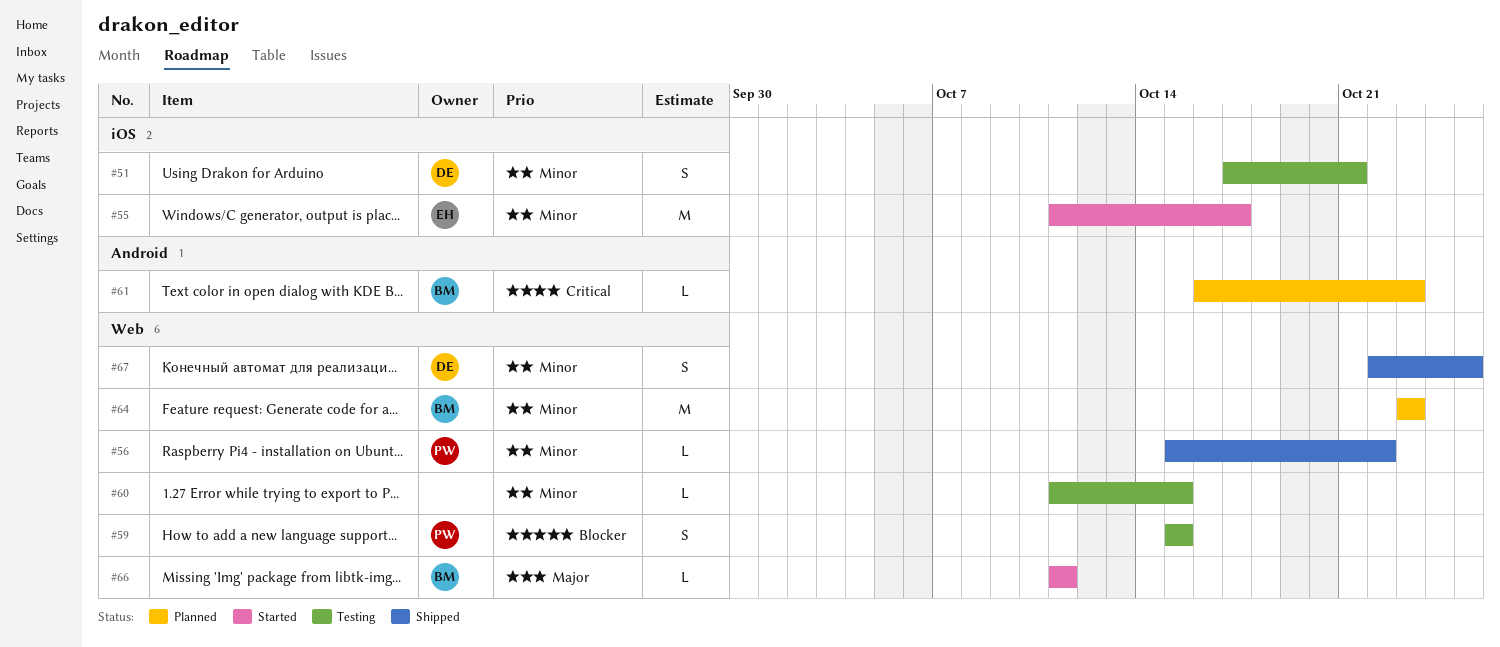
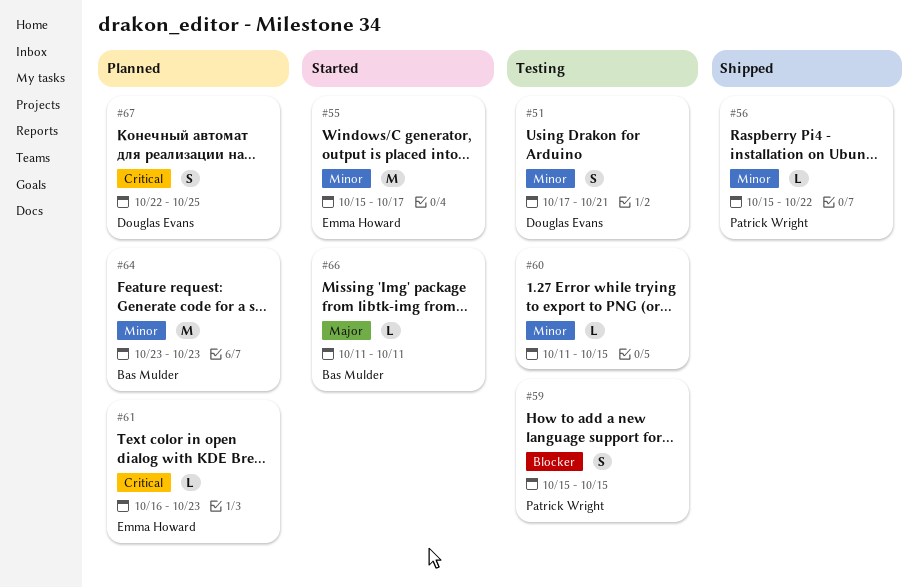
#55, start: Oct 11 -> Oct 15
#61, owner: Bas Mulder -> Emma Howard
#67, status: Shipped -> Planned
#67, priority: Minor -> Critical

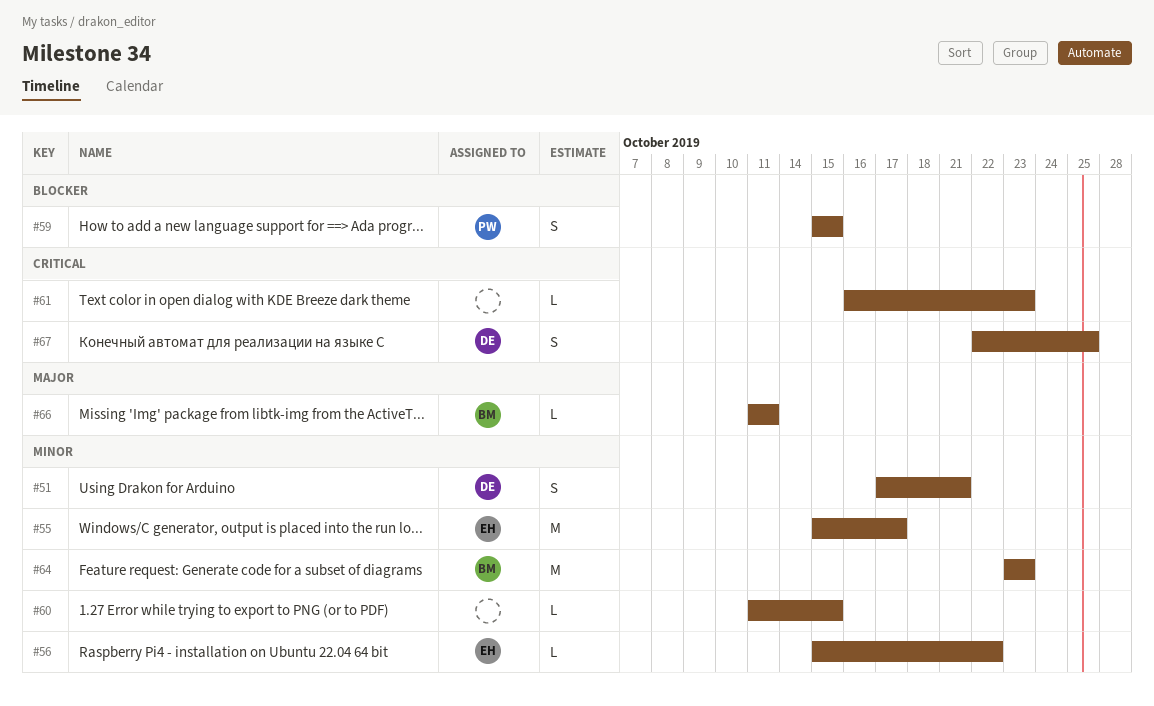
#56, owner: Patrick Wright -> Emma Howard
#61, owner: Emma Howard -> none

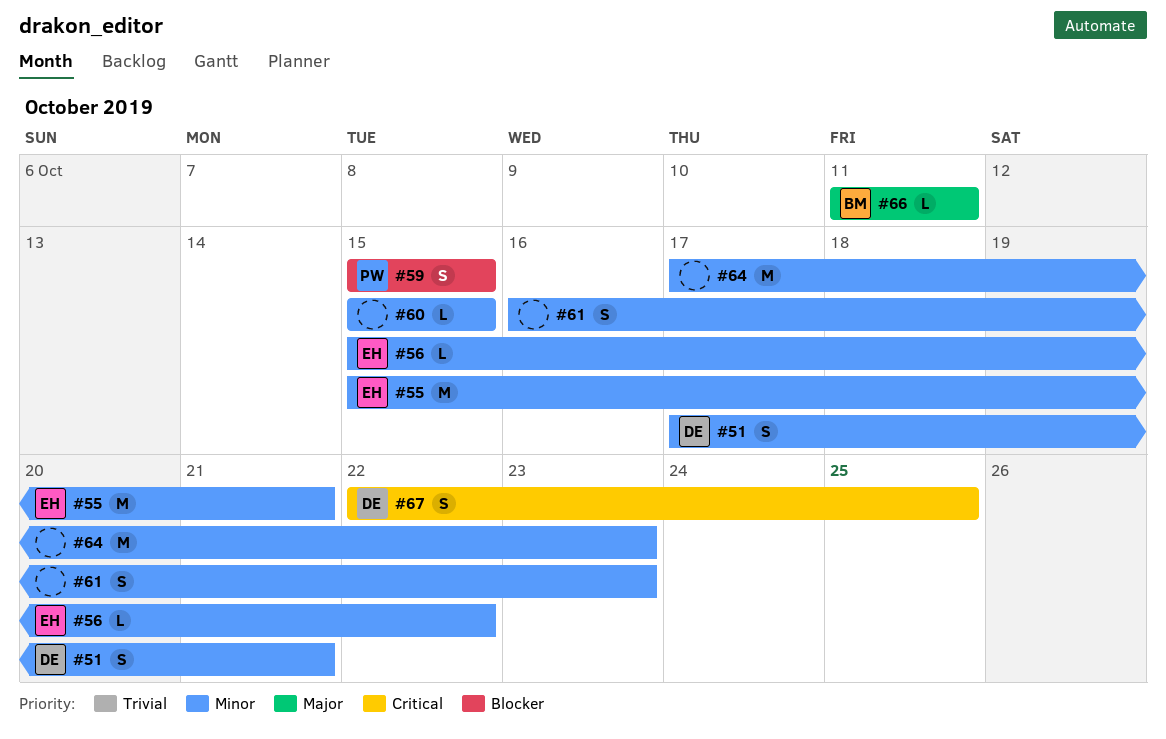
#55, due: Oct 17 -> Oct 21
#60, start: Oct 11 -> Oct 15
#61, priority: Critical -> Minor
#61, estimate: L -> S
#64, owner: BM -> none
#64, start: Oct 23 -> Oct 17

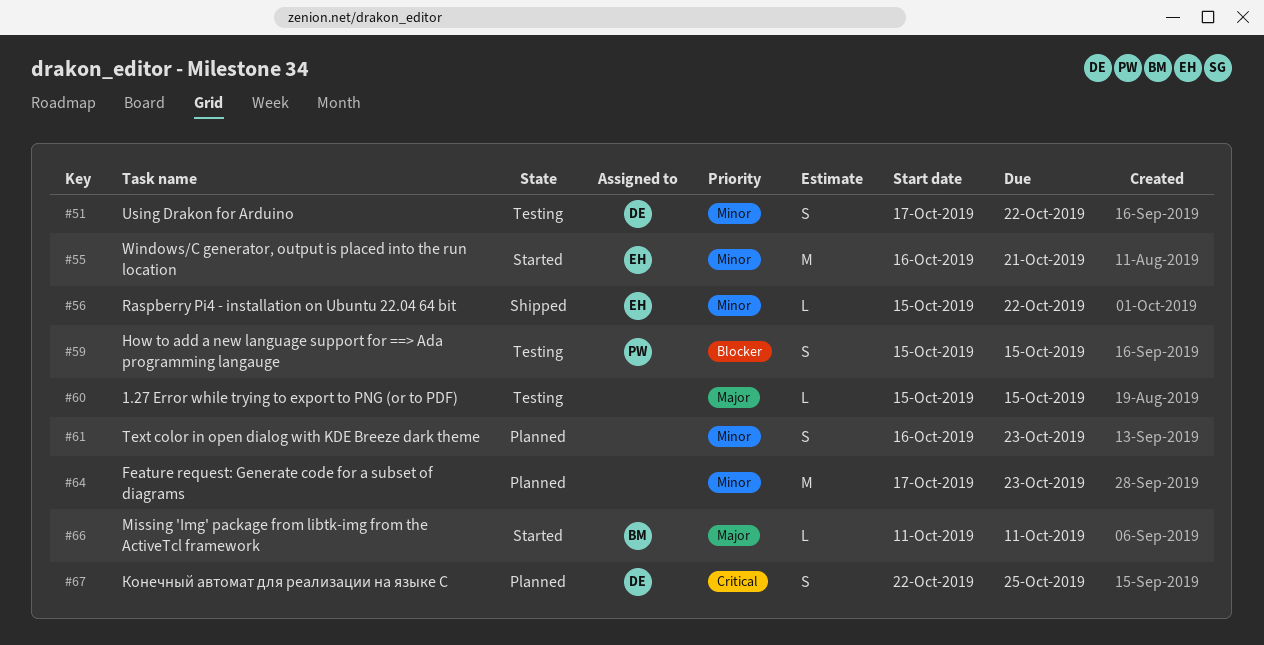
#51, due: Oct 21 -> Oct 22
#55, start: Oct 15 -> Oct 16
#60, priority: Minor -> Major

